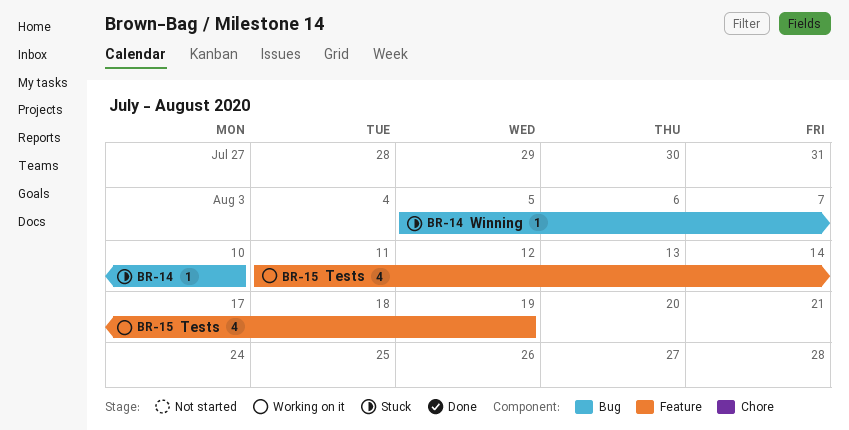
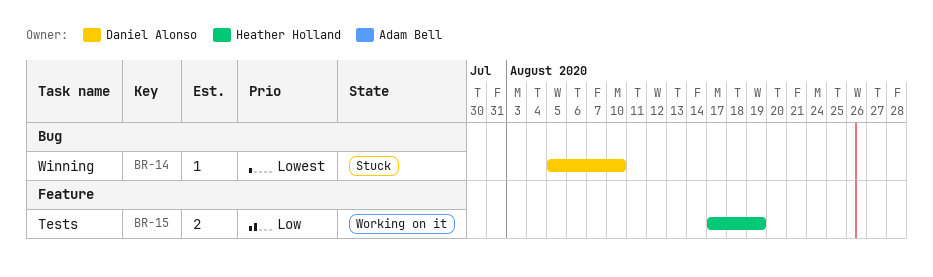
BR-15, estimate: 4 -> 2
BR-15, start: Aug 11 -> Aug 17

